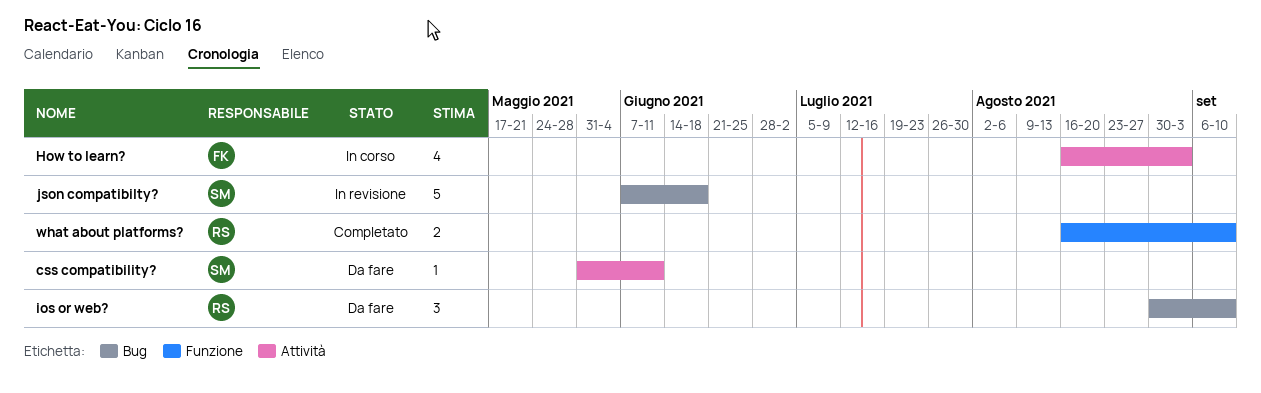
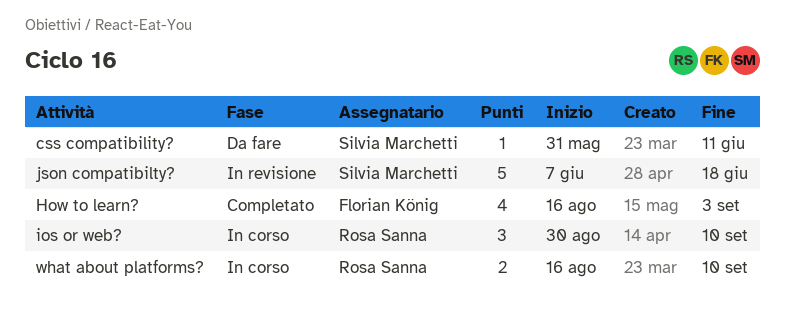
How to learn?, status: In corso -> Completato
ios or web?, status: Da fare -> In corso
what about platforms?, status: Completato -> In corso

